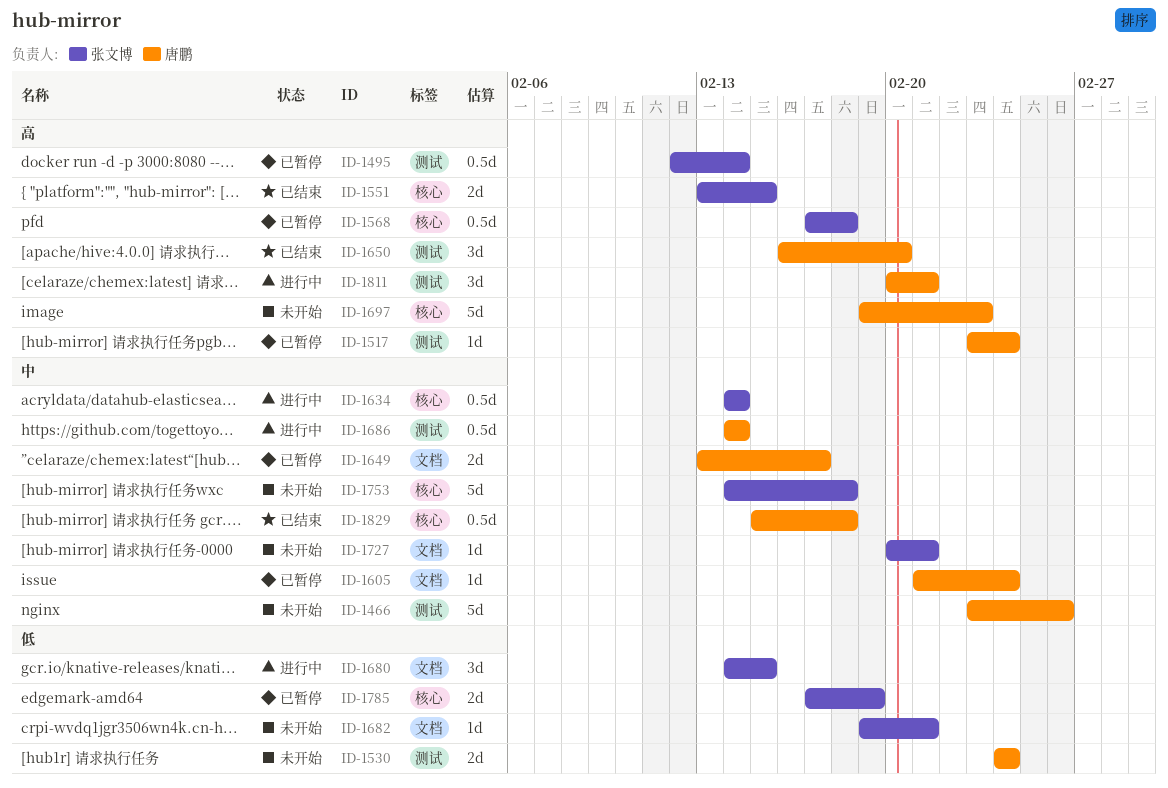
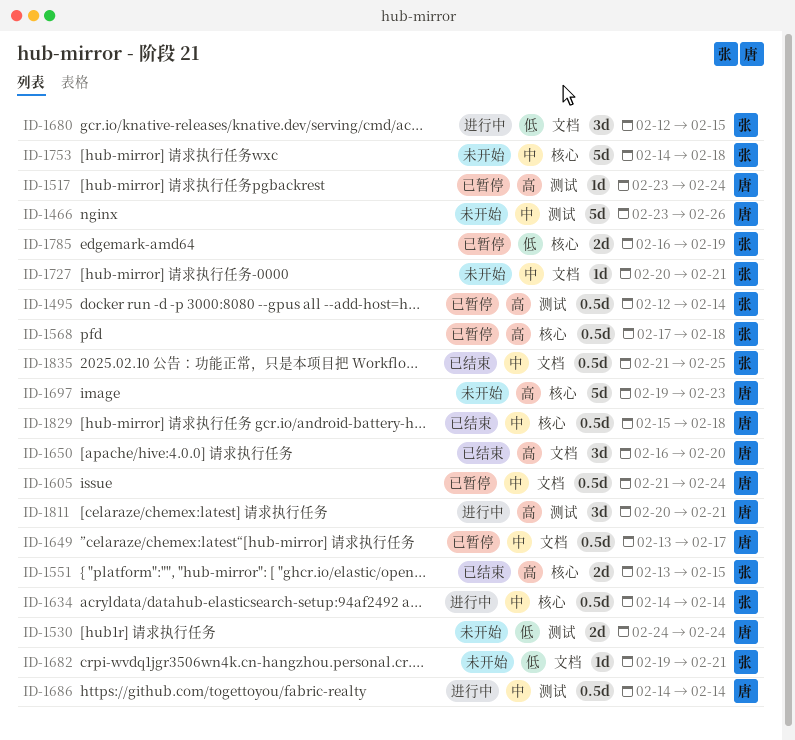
ID-1605, estimate: 1d -> 0.5d
ID-1649, estimate: 2d -> 0.5d
ID-1650, label: 测试 -> 文档
ID-1680, start: Feb 14 -> Feb 12
ID-1785, start: Feb 17 -> Feb 16
ID-1835: none -> present

